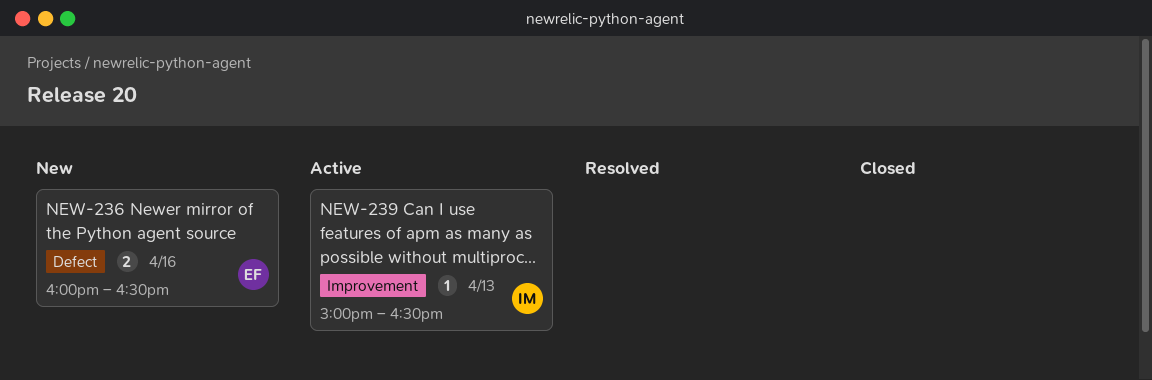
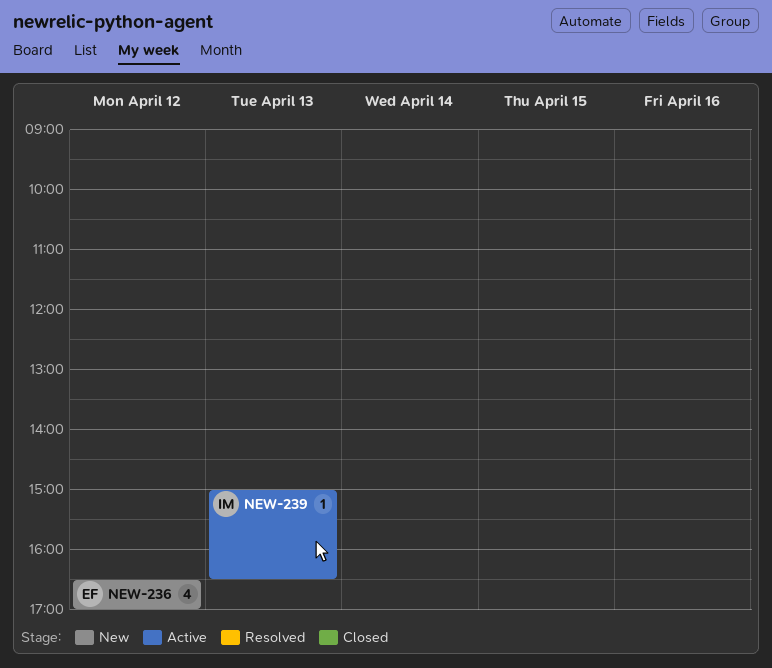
NEW-236, estimate: 2 -> 4
NEW-236, day: Apr 16 -> Apr 12
NEW-236, begins: 16:00 -> 16:30
NEW-236, ends: 16:30 -> 17:00

